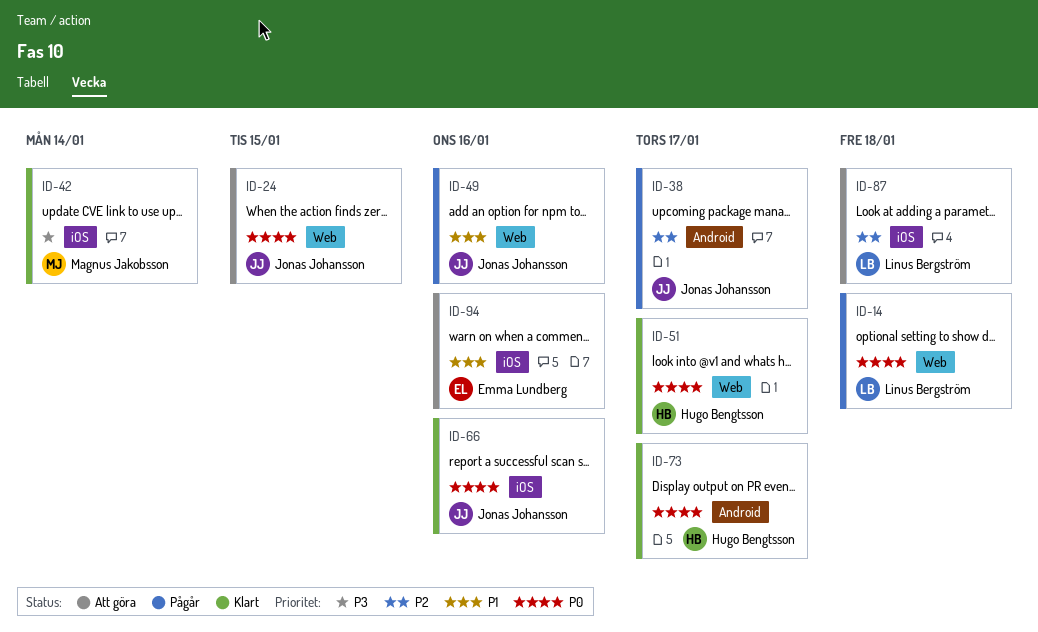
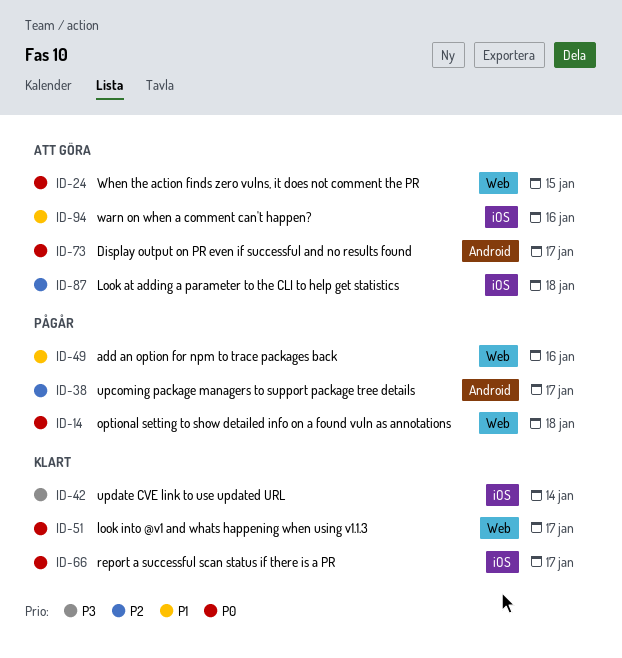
ID-66, due: Jan 16 -> Jan 17
ID-73, status: Klart -> Att göra

